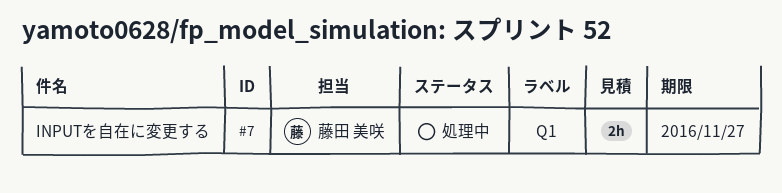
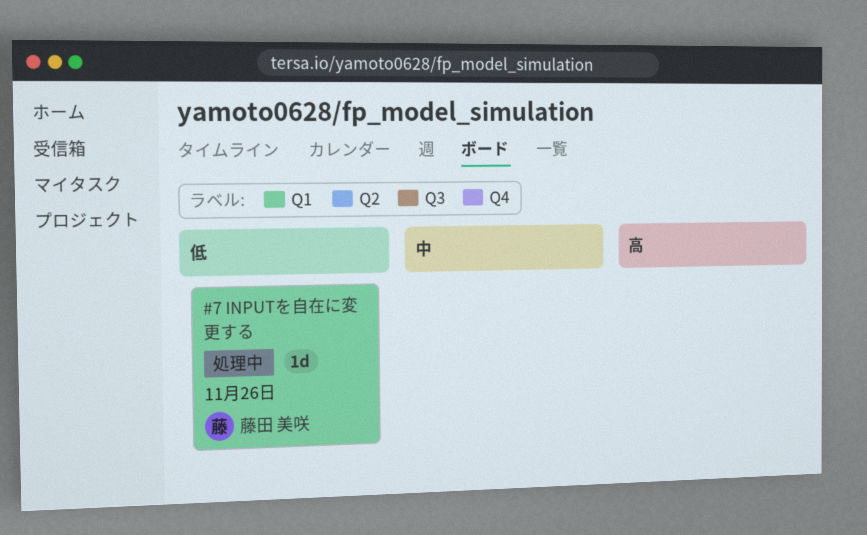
#7, estimate: 2h -> 1d
#7, due: Nov 27 -> Nov 26

